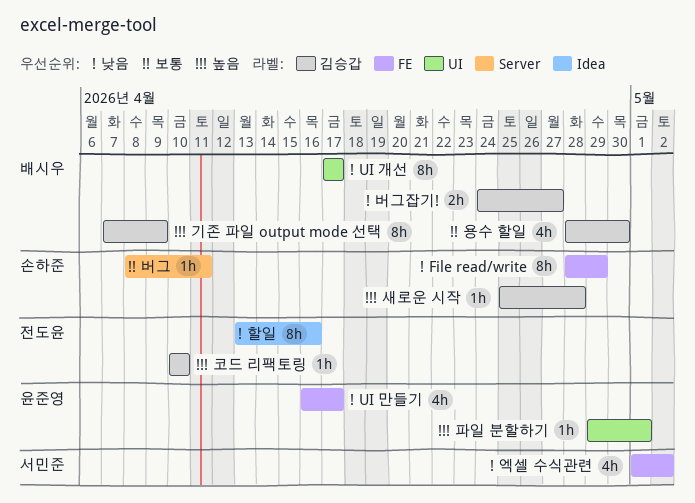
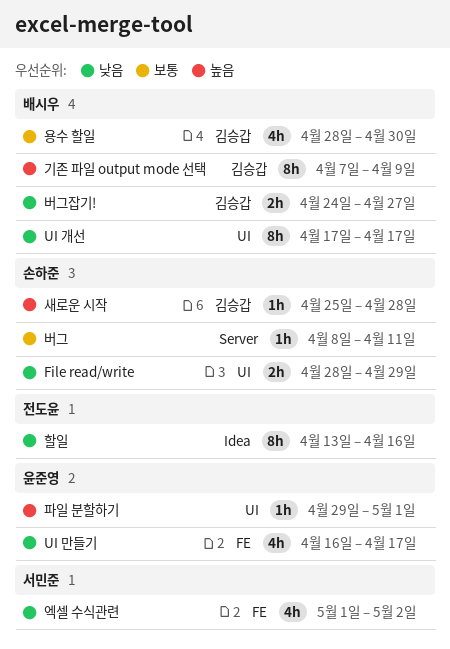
File read/write, label: FE -> UI
File read/write, estimate: 8h -> 2h
코드 리팩토링: present -> none

